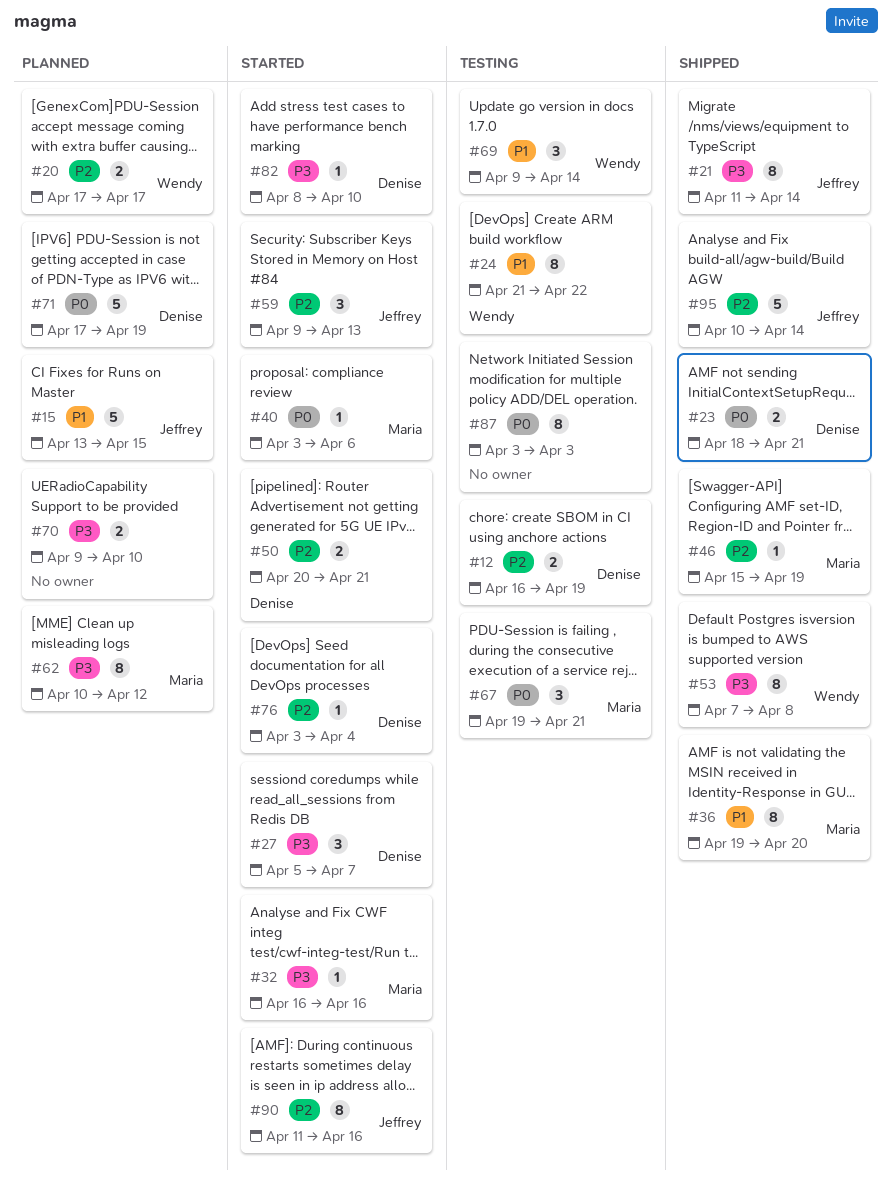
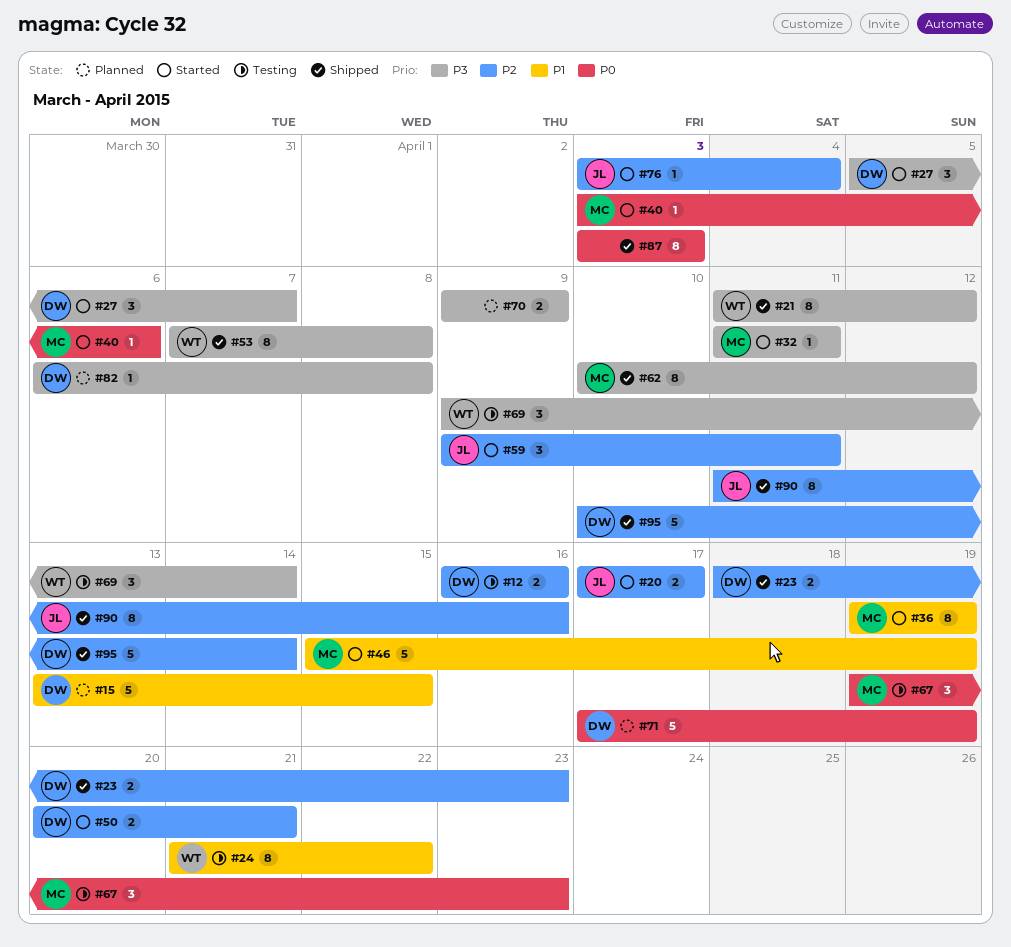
#12, due: Apr 19 -> Apr 16
#15, owner: Jeffrey -> Denise
#20, status: Planned -> Started
#20, owner: Wendy -> Jeffrey
#21, owner: Jeffrey -> Wendy
#21, due: Apr 14 -> Apr 12
#23, priority: P0 -> P2
#23, due: Apr 21 -> Apr 23
#32, start: Apr 16 -> Apr 11
#32, due: Apr 16 -> Apr 11
#36, status: Shipped -> Started
#36, due: Apr 20 -> Apr 19
#46, status: Shipped -> Started
#46, priority: P2 -> P1
#46, estimate: 1 -> 5
#59, due: Apr 13 -> Apr 11
#62, status: Planned -> Shipped
#67, due: Apr 21 -> Apr 23
#69, priority: P1 -> P3
#70, due: Apr 10 -> Apr 9
#76, owner: Denise -> Jeffrey
#82, status: Started -> Planned
#82, start: Apr 8 -> Apr 6
#82, due: Apr 10 -> Apr 8
#87, status: Testing -> Shipped
#90, status: Started -> Shipped
#95, owner: Jeffrey -> Denise

